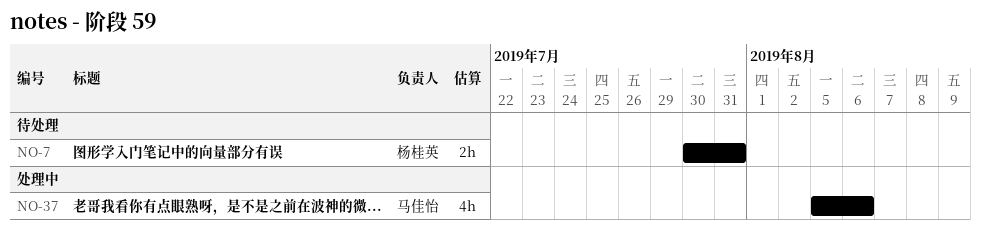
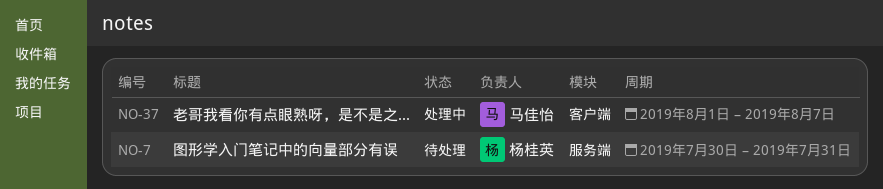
NO-37, start: Aug 5 -> Aug 1
NO-37, due: Aug 6 -> Aug 7

